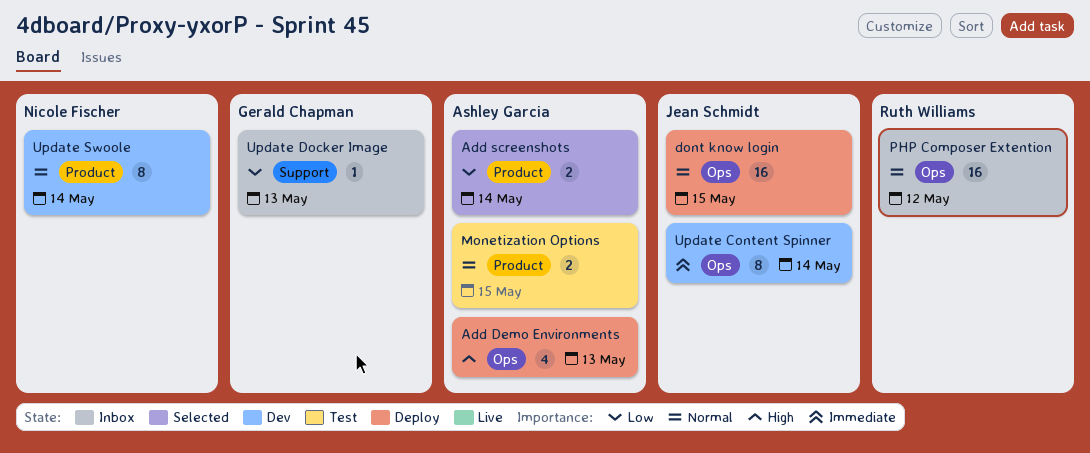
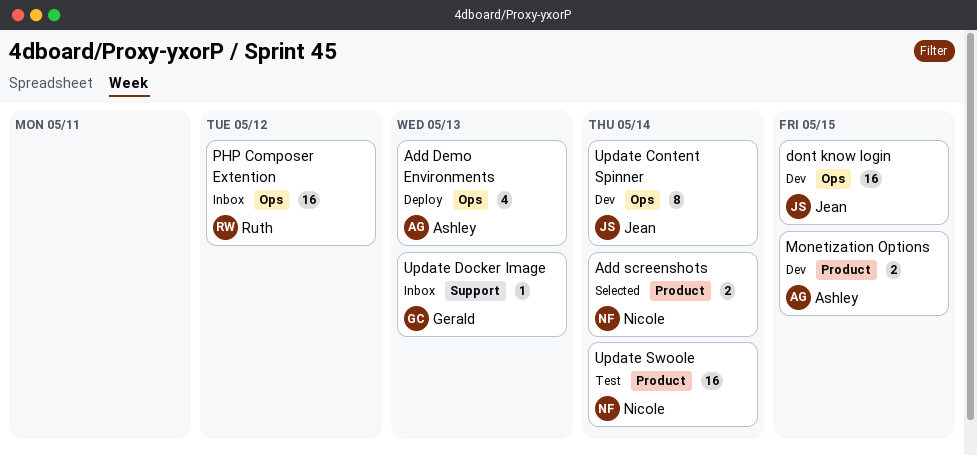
Add screenshots, owner: Ashley Garcia -> Nicole Fischer
dont know login, status: Deploy -> Dev
Monetization Options, status: Test -> Dev
Update Swoole, status: Dev -> Test
Update Swoole, estimate: 8 -> 16

